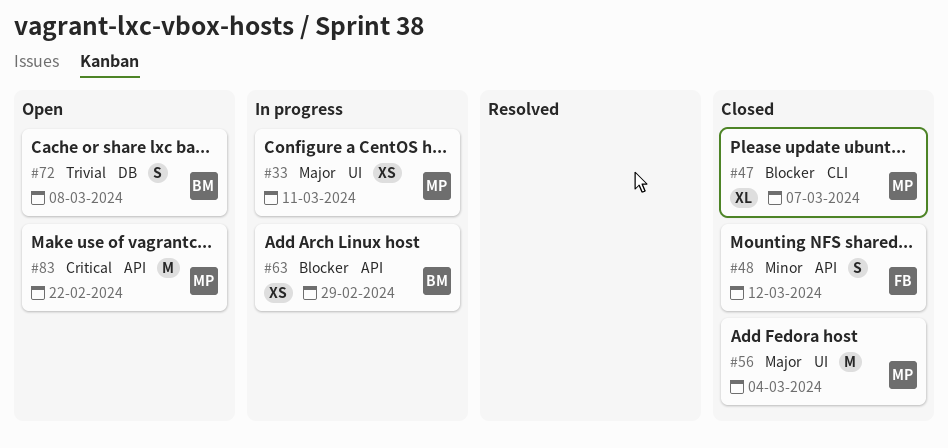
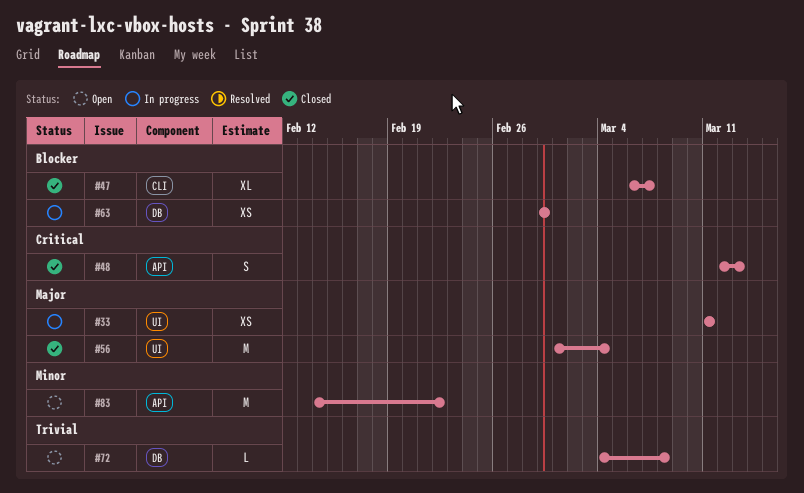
#48, priority: Minor -> Critical
#48, due: Mar 12 -> Mar 13
#63, label: API -> DB
#72, estimate: S -> L
#83, priority: Critical -> Minor

